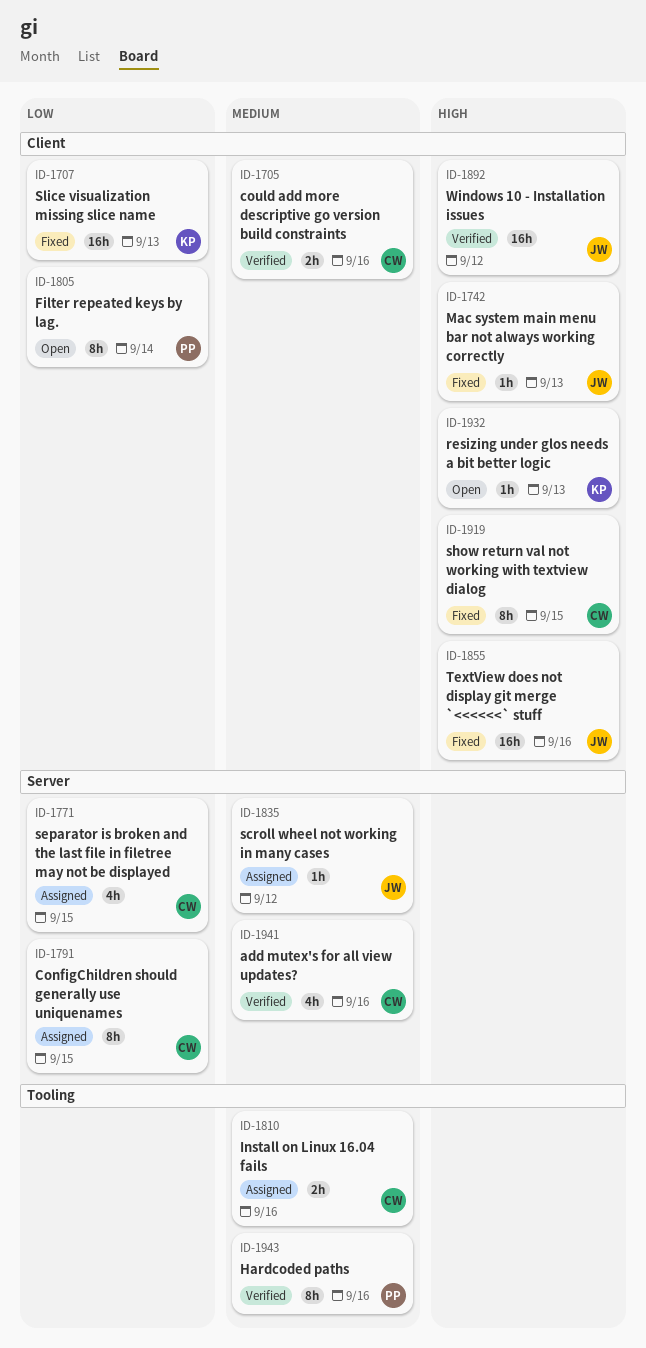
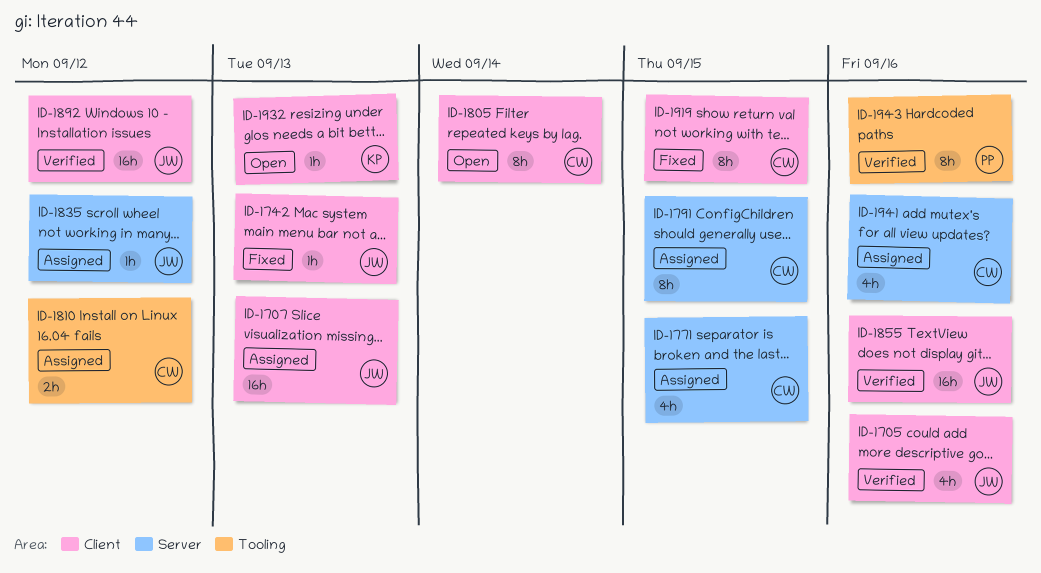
ID-1705, owner: CW -> JW
ID-1705, estimate: 2h -> 4h
ID-1707, status: Fixed -> Assigned
ID-1707, owner: KP -> JW
ID-1805, owner: PP -> CW
ID-1810, due: Sep 16 -> Sep 12
ID-1855, status: Fixed -> Verified
ID-1941, status: Verified -> Assigned

